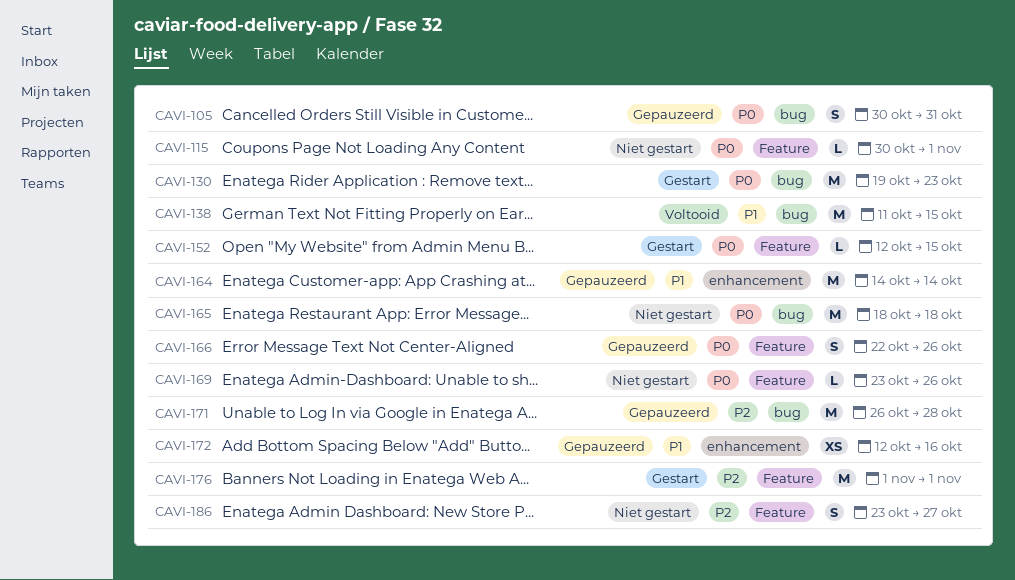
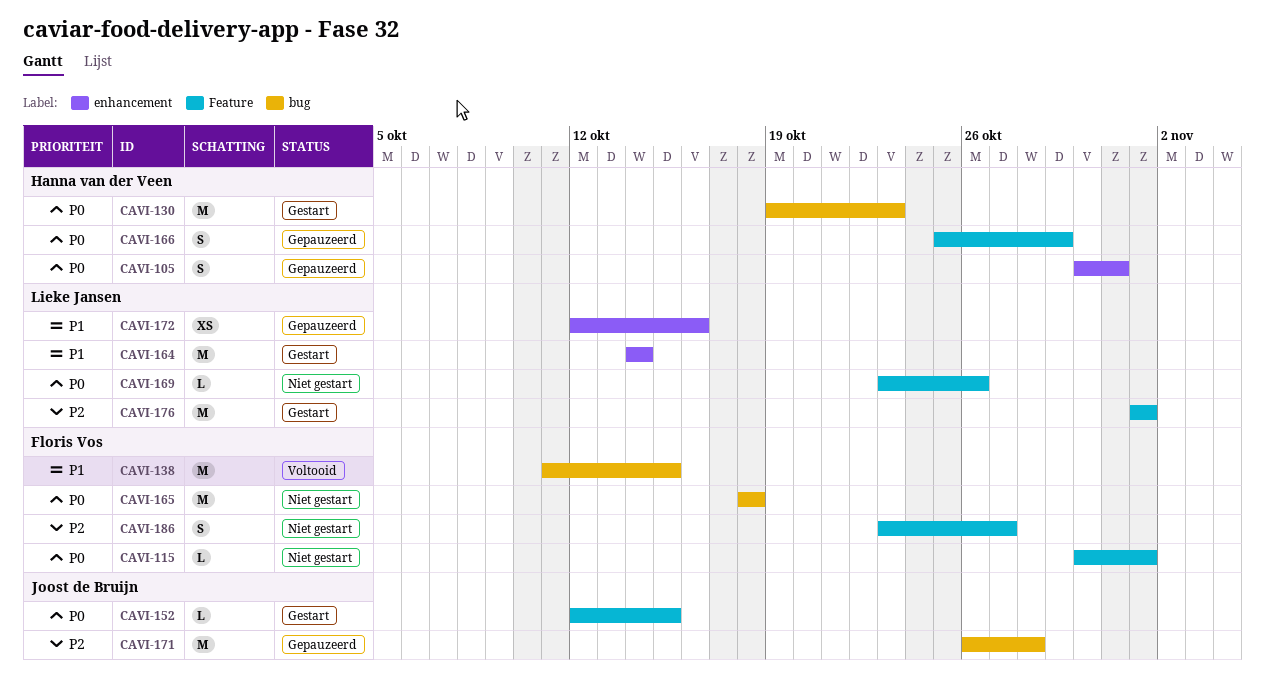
CAVI-105, label: bug -> enhancement
CAVI-164, status: Gepauzeerd -> Gestart
CAVI-166, start: Oct 22 -> Oct 25
CAVI-166, due: Oct 26 -> Oct 29

